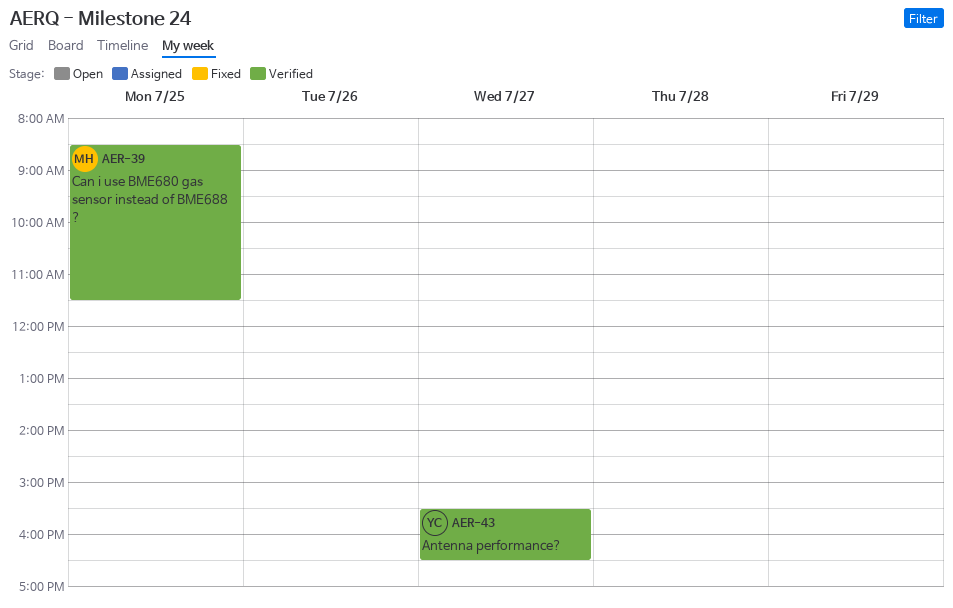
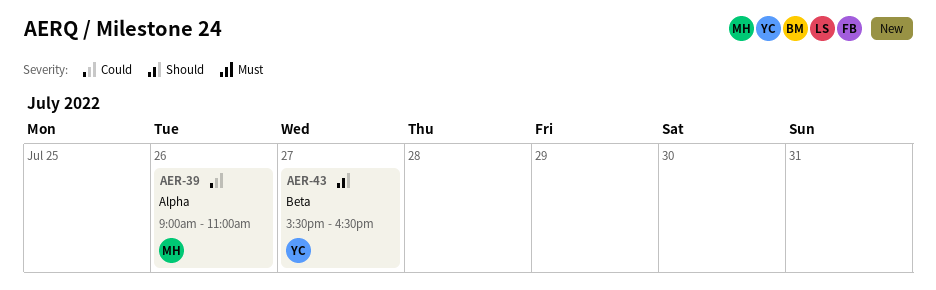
AER-39, day: Jul 25 -> Jul 26
AER-39, begins: 08:30 -> 09:00
AER-39, ends: 11:30 -> 11:00

